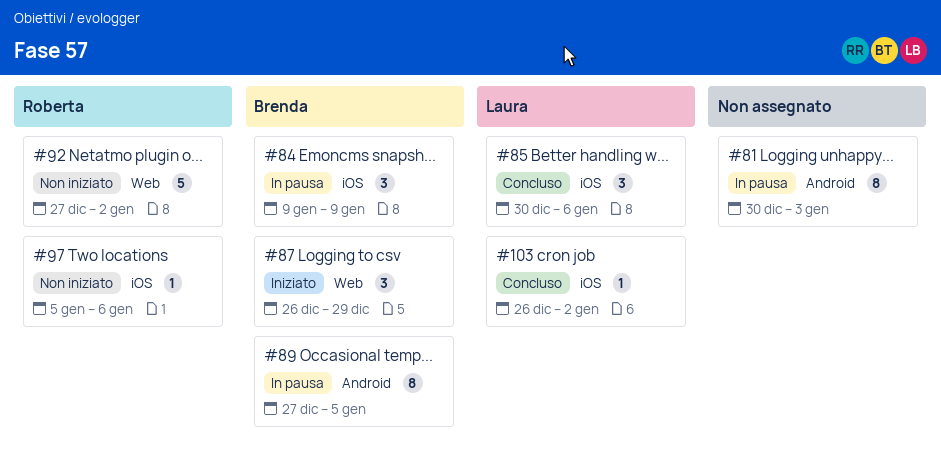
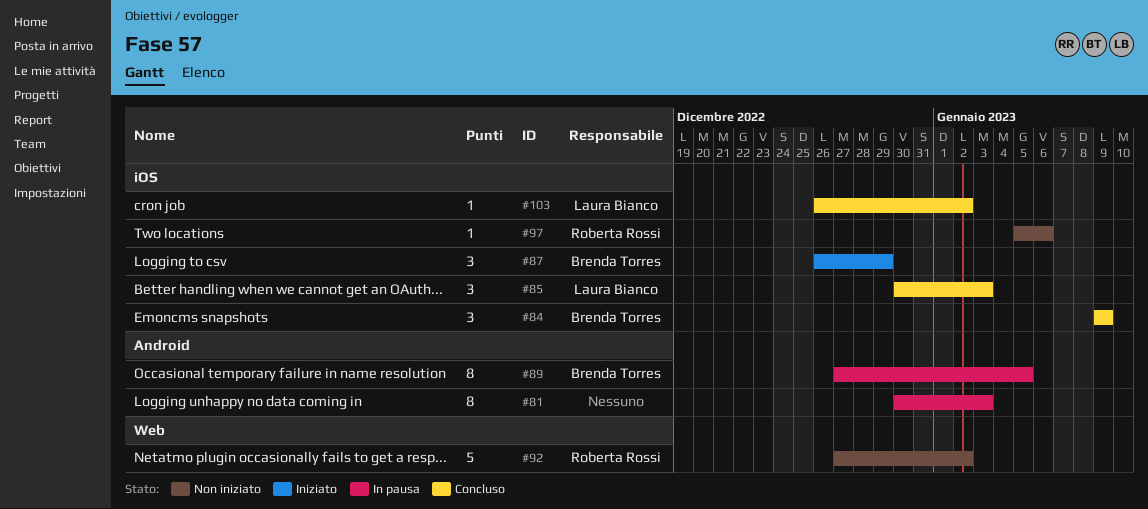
#84, status: In pausa -> Concluso
#85, due: Jan 6 -> Jan 3
#87, label: Web -> iOS

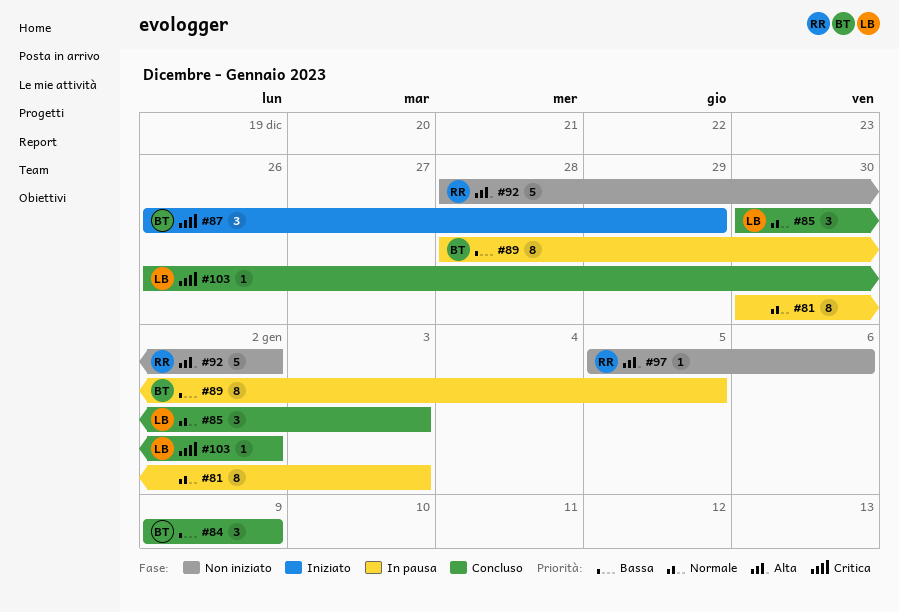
#89, start: Dec 27 -> Dec 28
#92, start: Dec 27 -> Dec 28

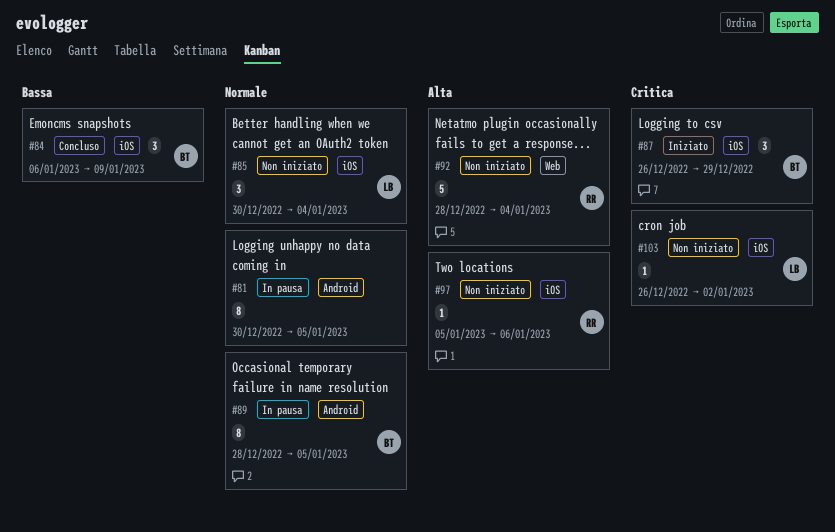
#81, due: Jan 3 -> Jan 5
#84, start: Jan 9 -> Jan 6
#85, status: Concluso -> Non iniziato
#85, due: Jan 3 -> Jan 4
#89, priority: Bassa -> Normale
#92, due: Jan 2 -> Jan 4
#103, status: Concluso -> Non iniziato

